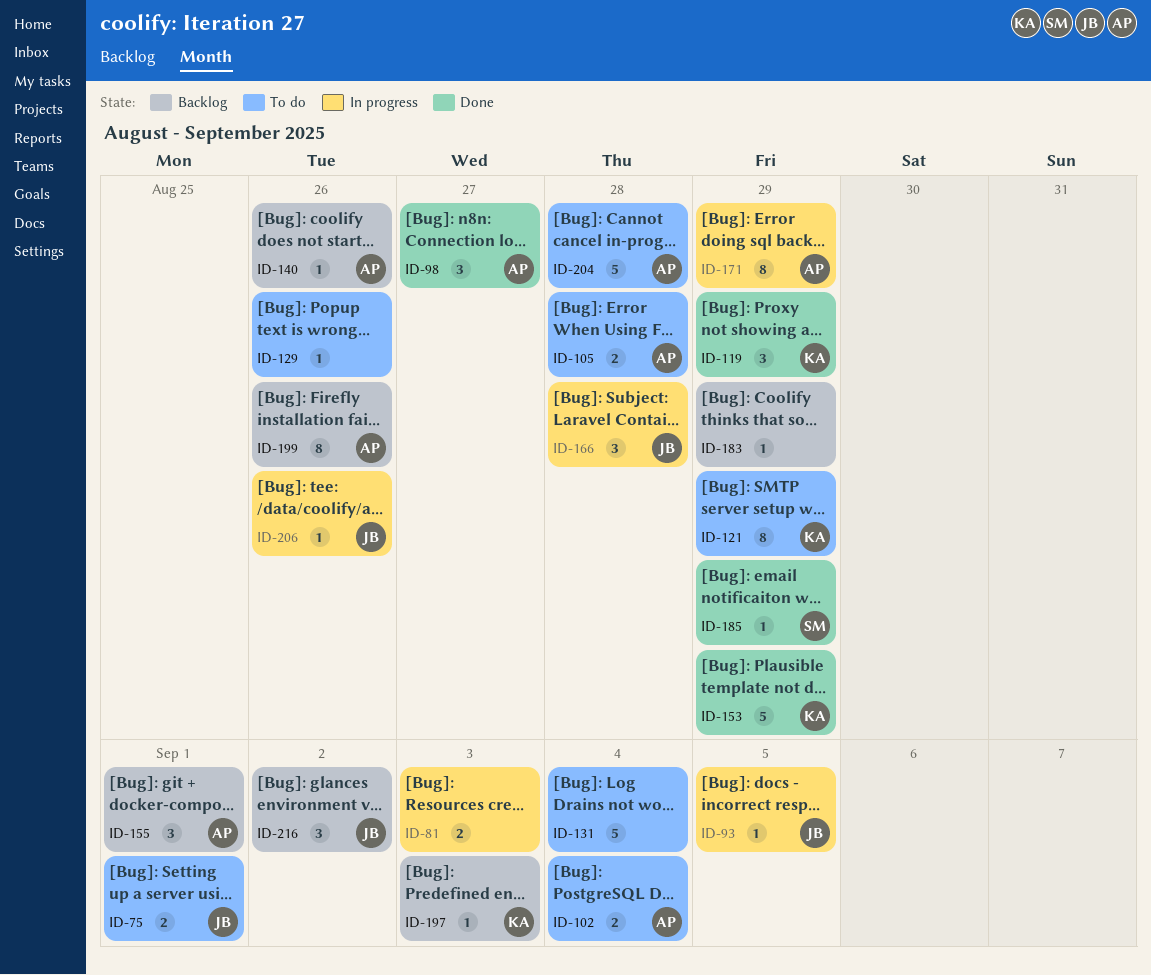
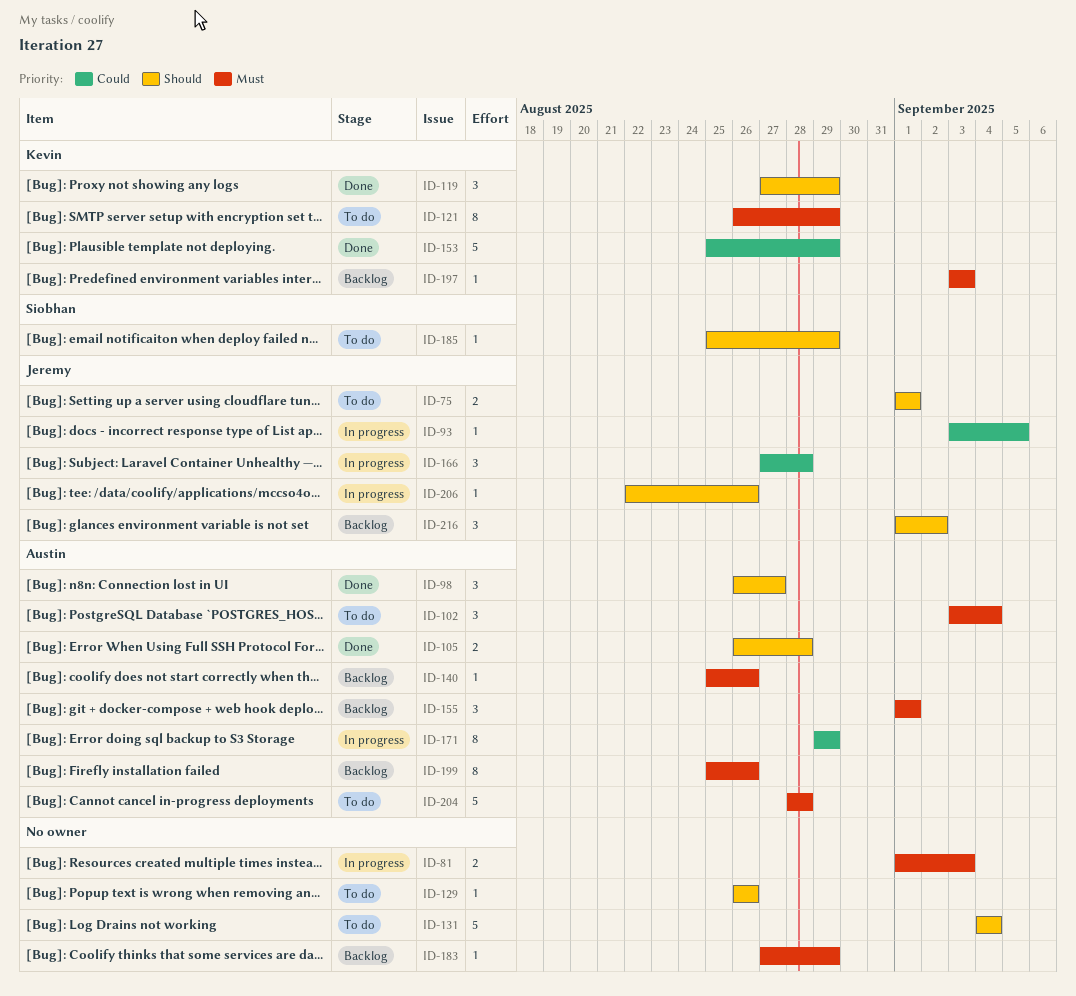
ID-102, estimate: 2 -> 3
ID-105, status: To do -> Done
ID-185, status: Done -> To do

